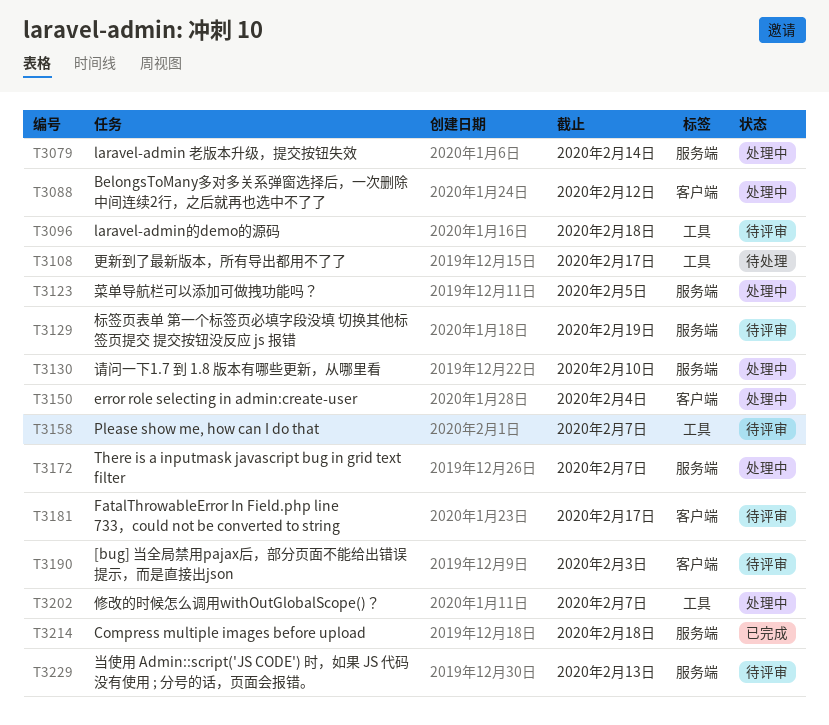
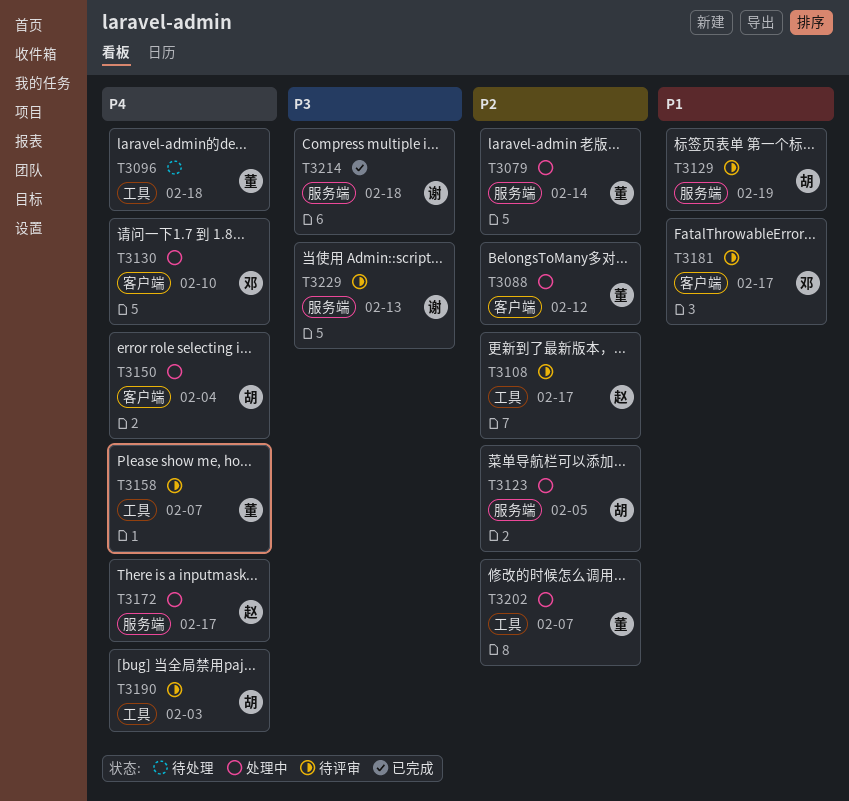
T3096, status: 待评审 -> 待处理
T3108, status: 待处理 -> 待评审
T3130, label: 服务端 -> 客户端
T3172, due: Feb 7 -> Feb 17
T3190, label: 客户端 -> 工具

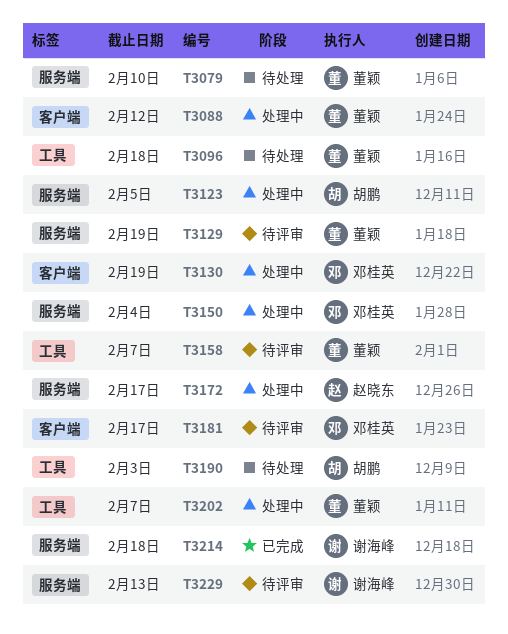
T3079, status: 处理中 -> 待处理
T3079, due: Feb 14 -> Feb 10
T3108: present -> none
T3129, owner: 胡鹏 -> 董颖
T3130, due: Feb 10 -> Feb 19
T3150, owner: 胡鹏 -> 邓桂英
T3150, label: 客户端 -> 服务端
T3190, status: 待评审 -> 待处理

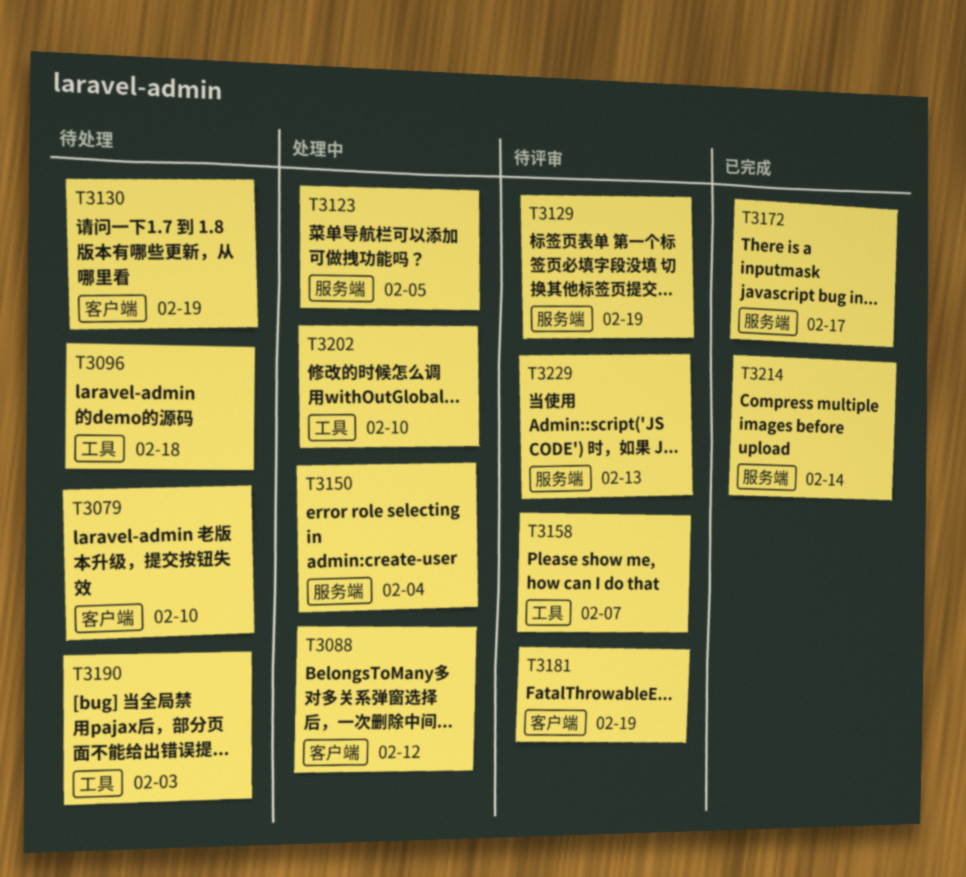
T3079, label: 服务端 -> 客户端
T3130, status: 处理中 -> 待处理
T3172, status: 处理中 -> 已完成
T3181, due: Feb 17 -> Feb 19
T3202, due: Feb 7 -> Feb 10
T3214, due: Feb 18 -> Feb 14

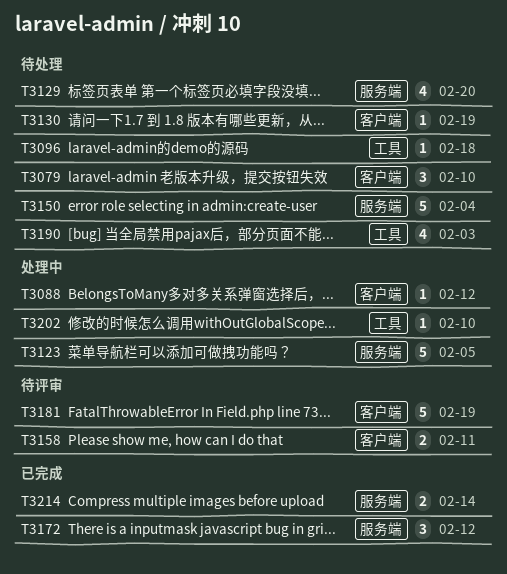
T3129, status: 待评审 -> 待处理
T3129, due: Feb 19 -> Feb 20
T3150, status: 处理中 -> 待处理
T3158, label: 工具 -> 客户端
T3158, due: Feb 7 -> Feb 11
T3172, due: Feb 17 -> Feb 12
T3229: present -> none

